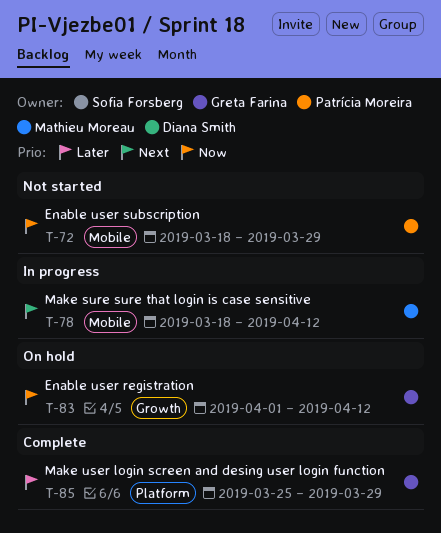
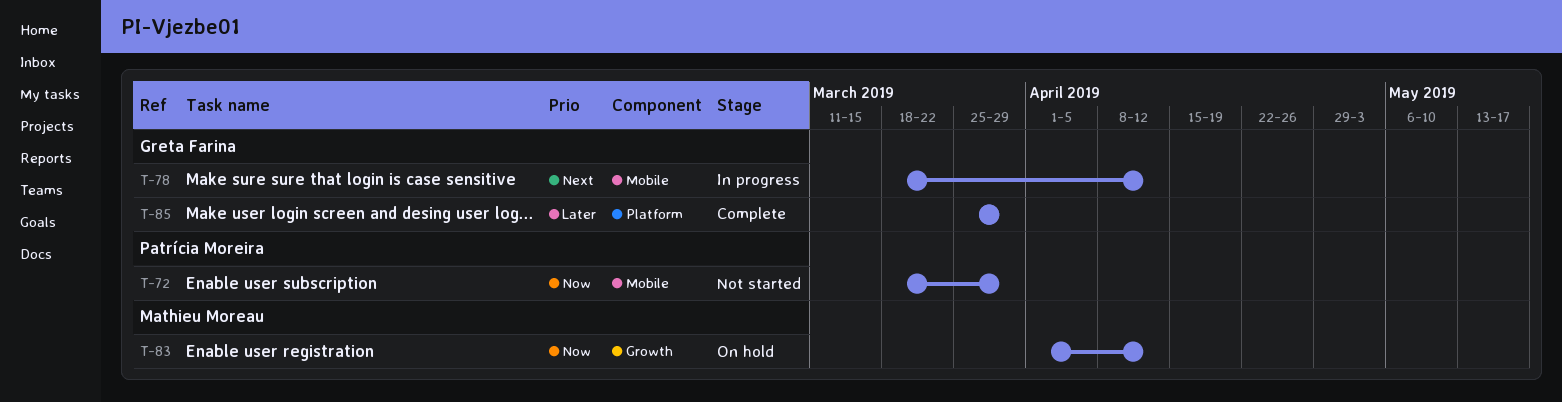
T-78, owner: Mathieu Moreau -> Greta Farina
T-83, owner: Greta Farina -> Mathieu Moreau

